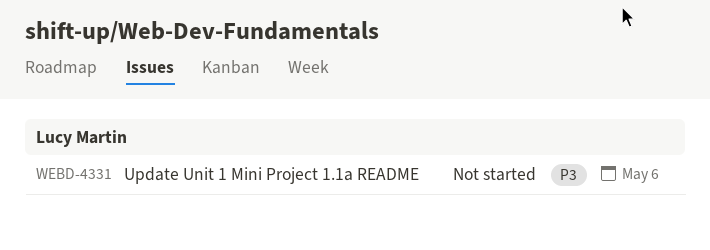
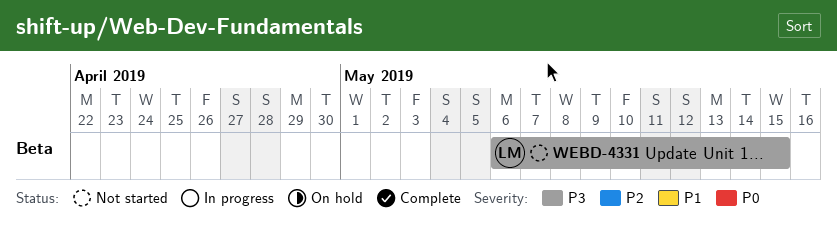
WEBD-4331, due: May 6 -> May 15

